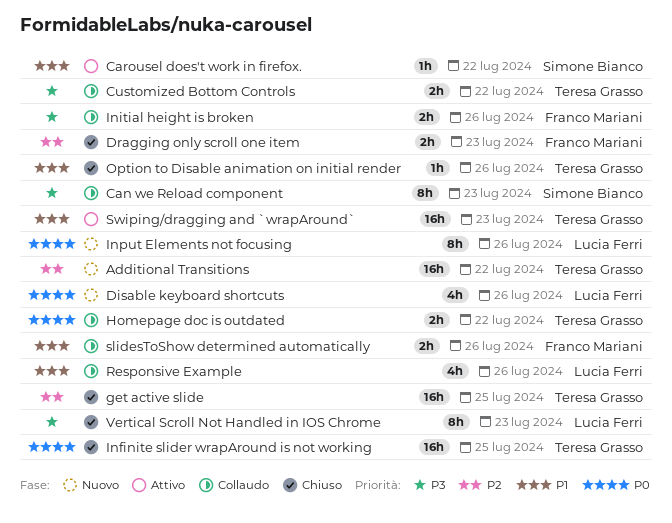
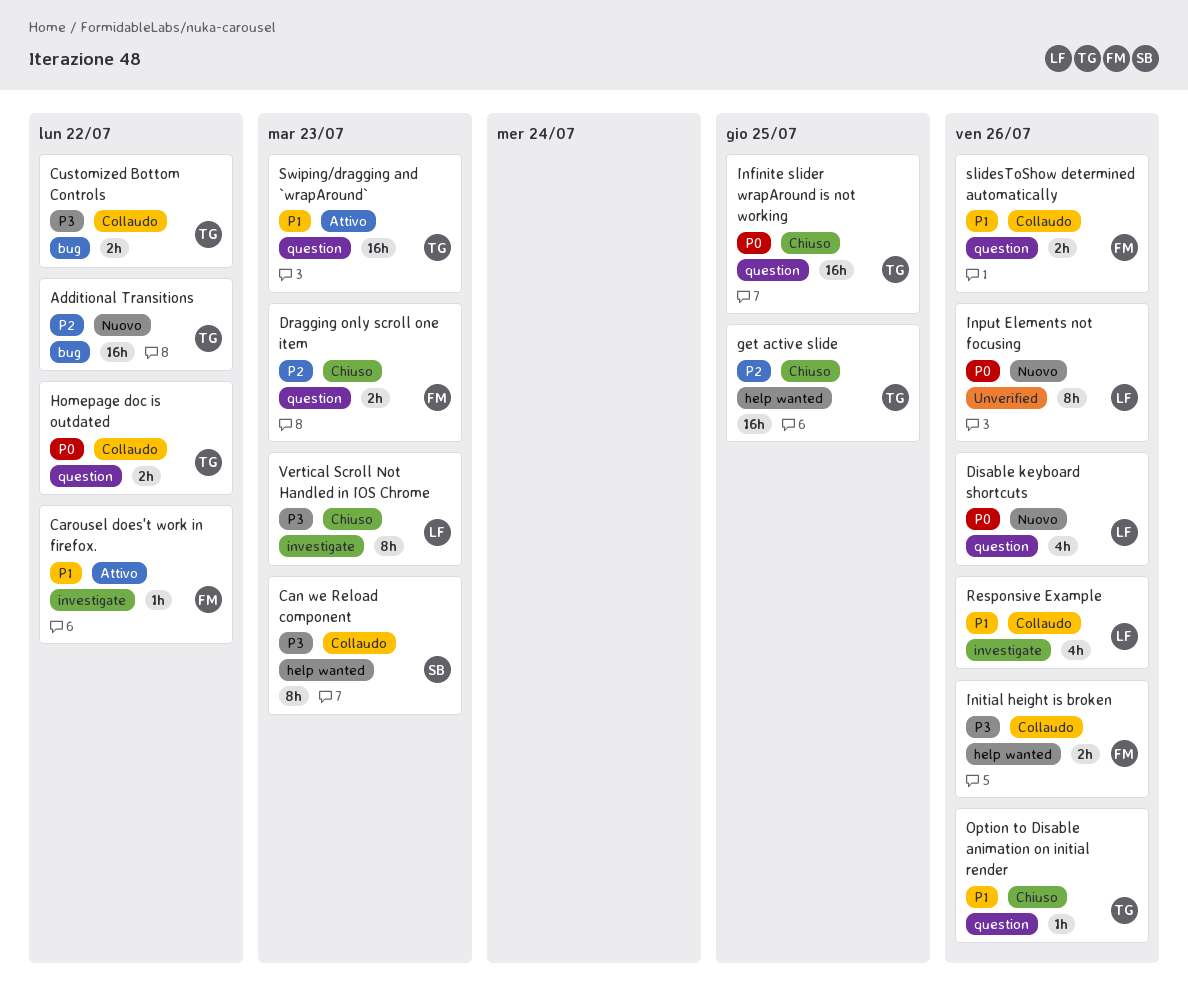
Carousel does't work in firefox., owner: Simone Bianco -> Franco Mariani

